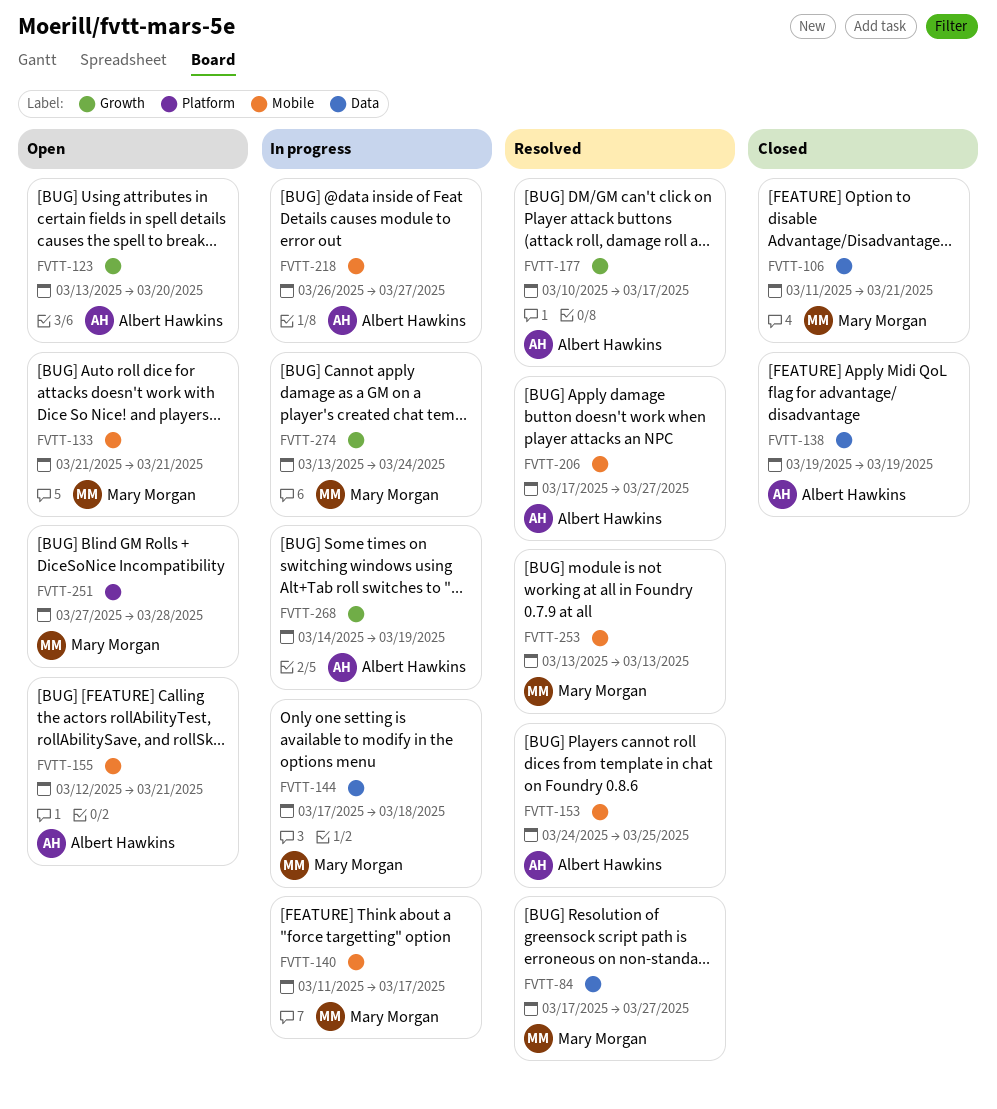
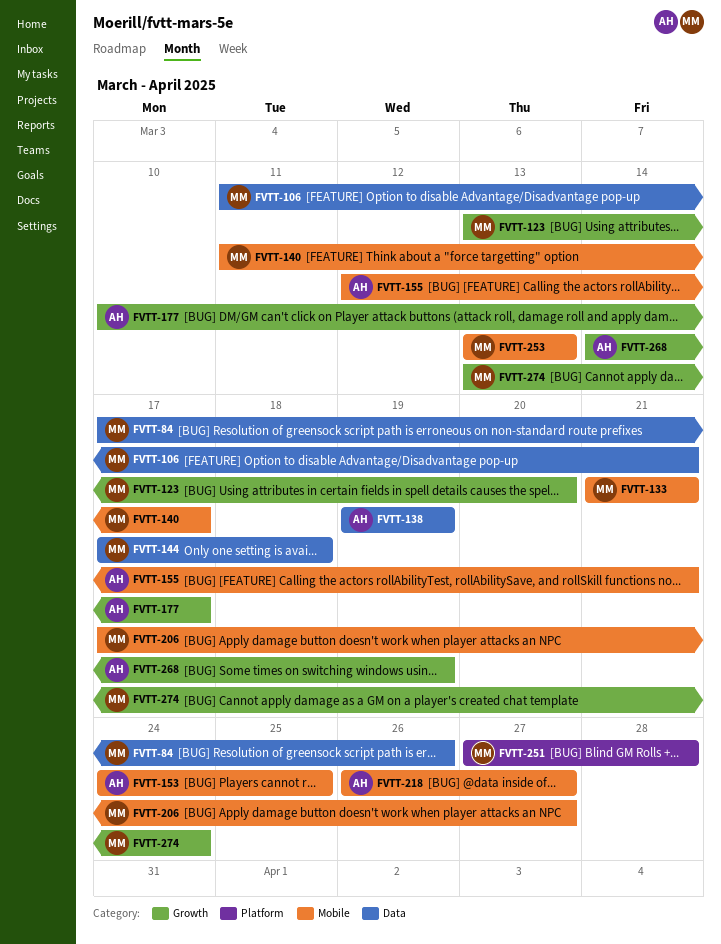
FVTT-84, due: Mar 27 -> Mar 26
FVTT-123, owner: Albert Hawkins -> Mary Morgan
FVTT-206, owner: Albert Hawkins -> Mary Morgan

